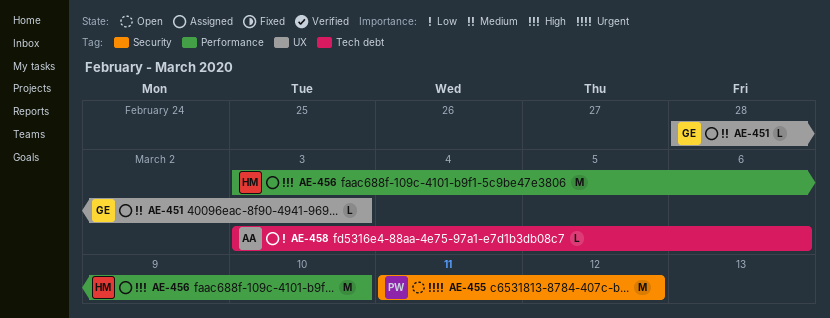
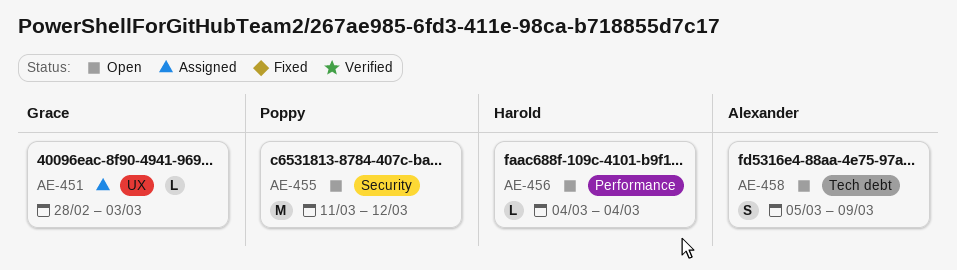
AE-456, status: Assigned -> Open
AE-456, estimate: M -> L
AE-456, start: Mar 3 -> Mar 4
AE-456, due: Mar 10 -> Mar 4
AE-458, status: Assigned -> Open
AE-458, estimate: L -> S
AE-458, start: Mar 3 -> Mar 5
AE-458, due: Mar 6 -> Mar 9

